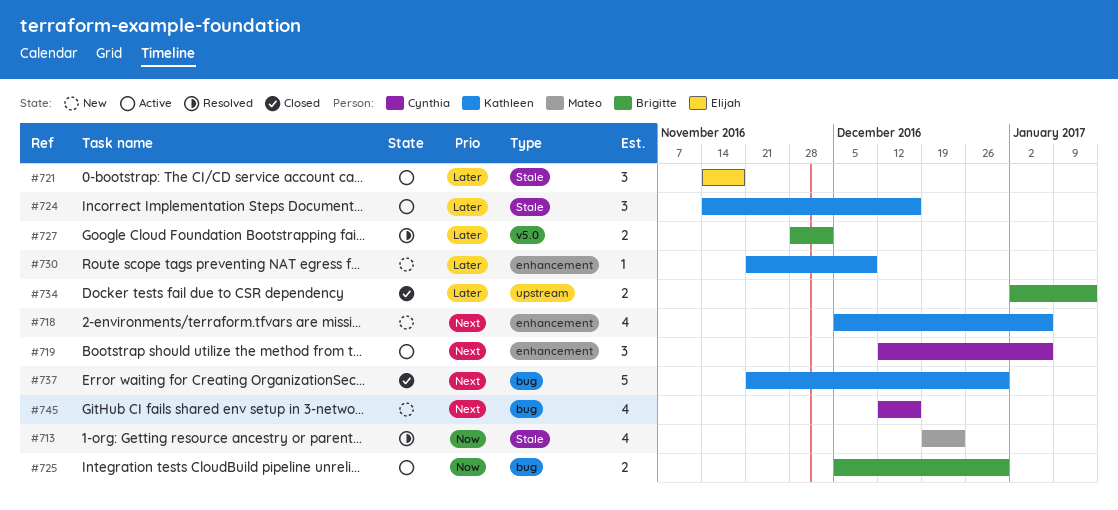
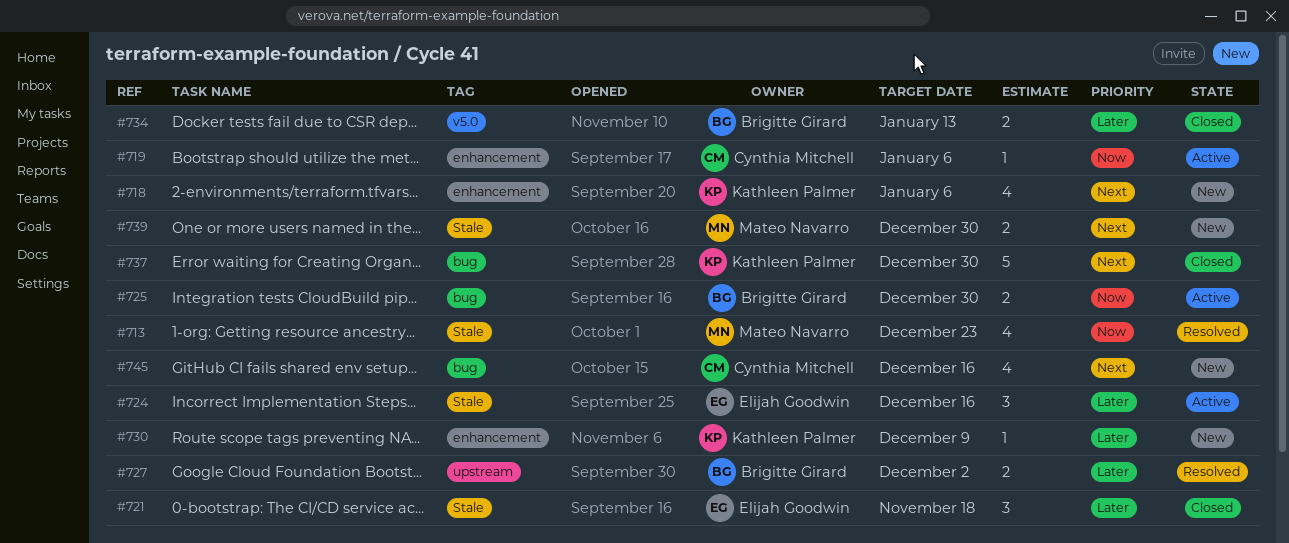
#719, priority: Next -> Now
#719, estimate: 3 -> 1
#721, status: Active -> Closed
#724, owner: Kathleen Palmer -> Elijah Goodwin
#727, label: v5.0 -> upstream
#734, label: upstream -> v5.0
#739: none -> present

